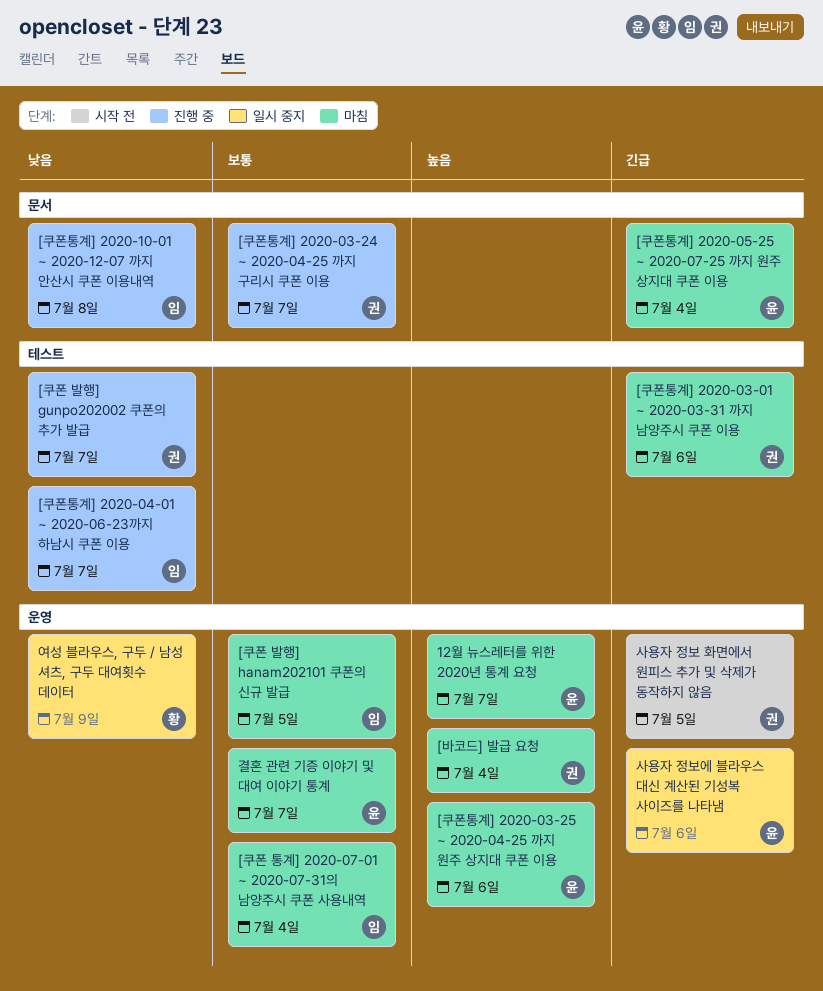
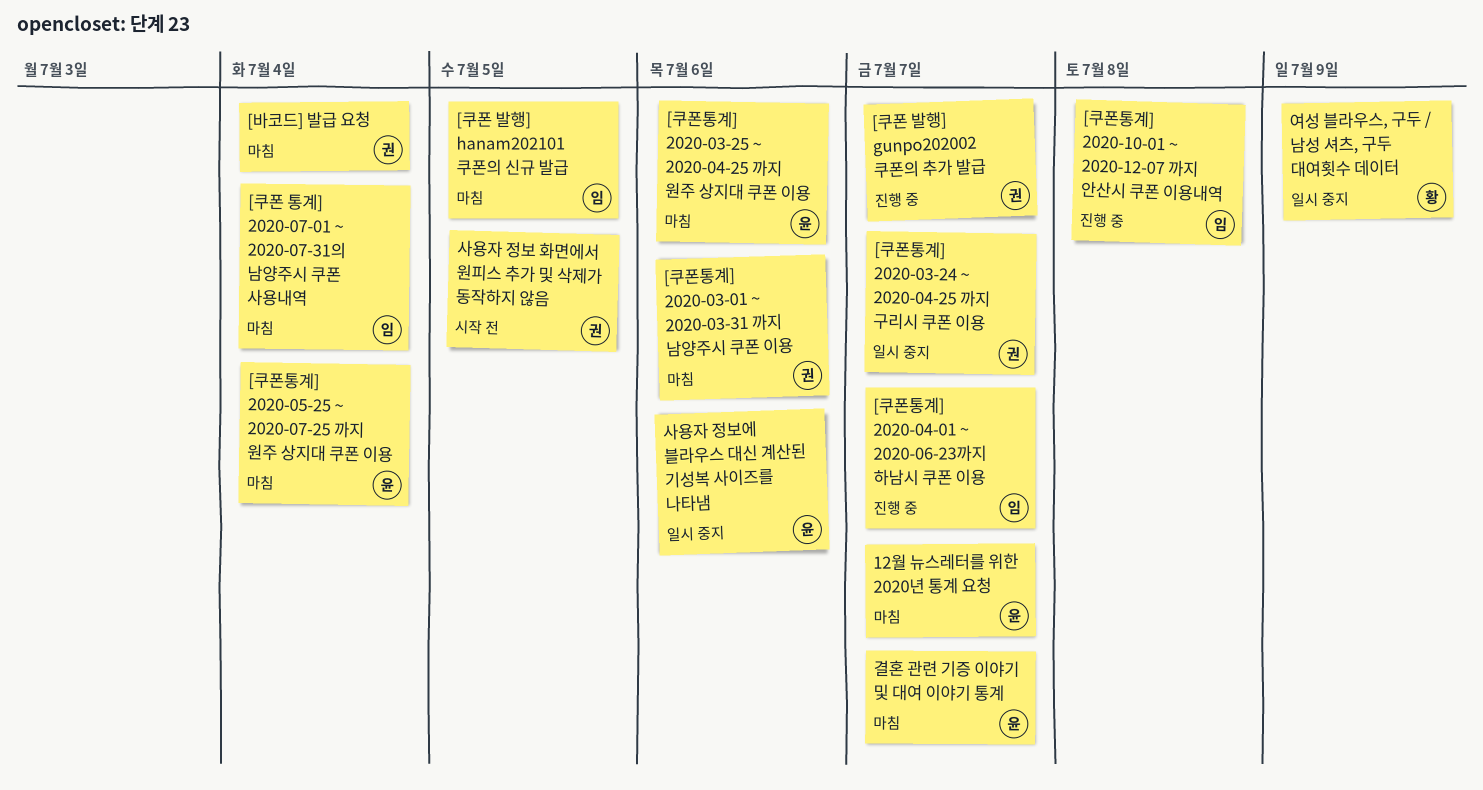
[쿠폰통계] 2020-03-24 ~ 2020-04-25 까지 구리시 쿠폰 이용, status: 진행 중 -> 일시 중지

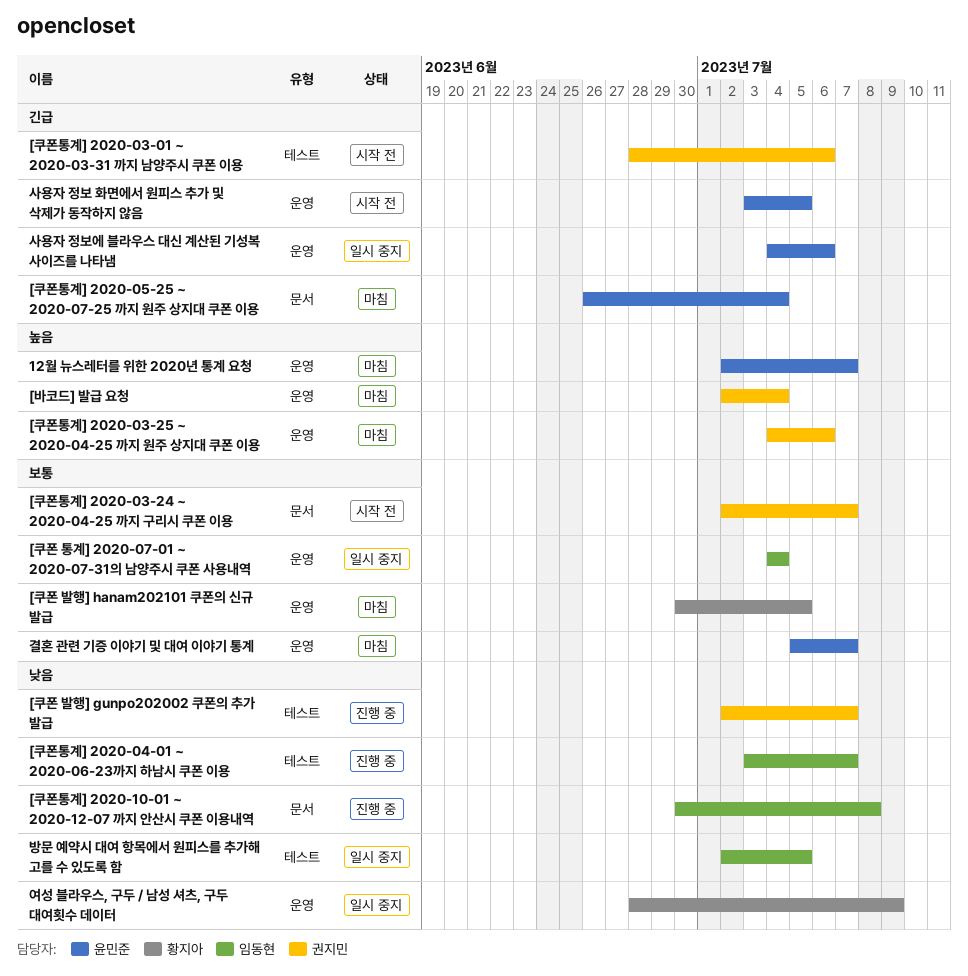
[쿠폰 발행] hanam202101 쿠폰의 신규 발급, owner: 임동현 -> 황지아
[쿠폰 통계] 2020-07-01 ~ 2020-07-31의 남양주시 쿠폰 사용내역, status: 마침 -> 일시 중지
[쿠폰통계] 2020-03-01 ~ 2020-03-31 까지 남양주시 쿠폰 이용, status: 마침 -> 시작 전
[쿠폰통계] 2020-03-24 ~ 2020-04-25 까지 구리시 쿠폰 이용, status: 일시 중지 -> 시작 전
[쿠폰통계] 2020-03-25 ~ 2020-04-25 까지 원주 상지대 쿠폰 이용, owner: 윤민준 -> 권지민
방문 예약시 대여 항목에서 원피스를 추가해 고를 수 있도록 함: none -> present
사용자 정보 화면에서 원피스 추가 및 삭제가 동작하지 않음, owner: 권지민 -> 윤민준

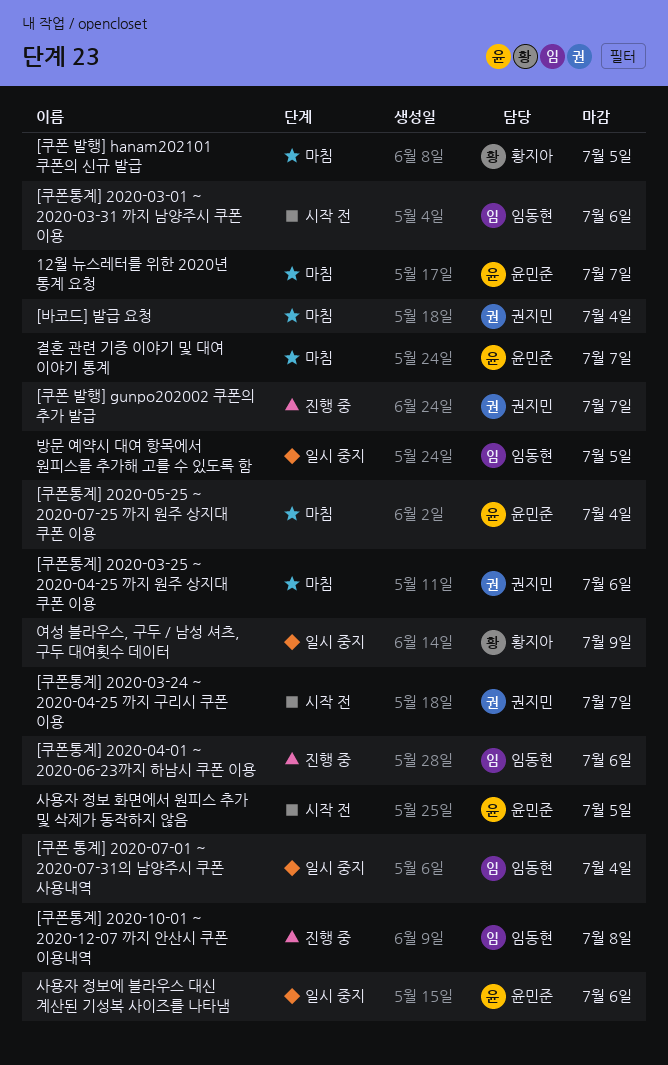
[쿠폰통계] 2020-03-01 ~ 2020-03-31 까지 남양주시 쿠폰 이용, owner: 권지민 -> 임동현
[쿠폰통계] 2020-04-01 ~ 2020-06-23까지 하남시 쿠폰 이용, due: Jul 7 -> Jul 6

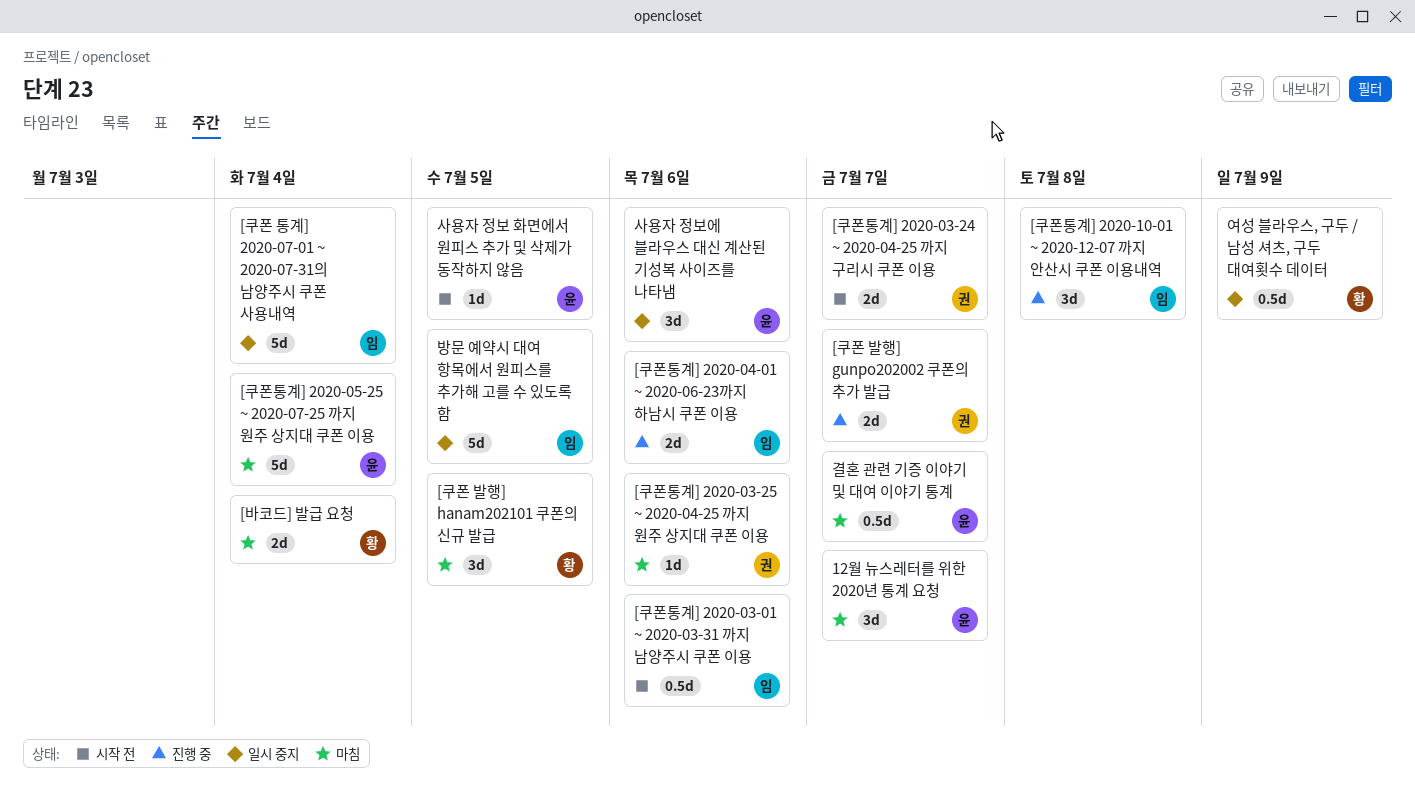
[바코드] 발급 요청, owner: 권지민 -> 황지아

